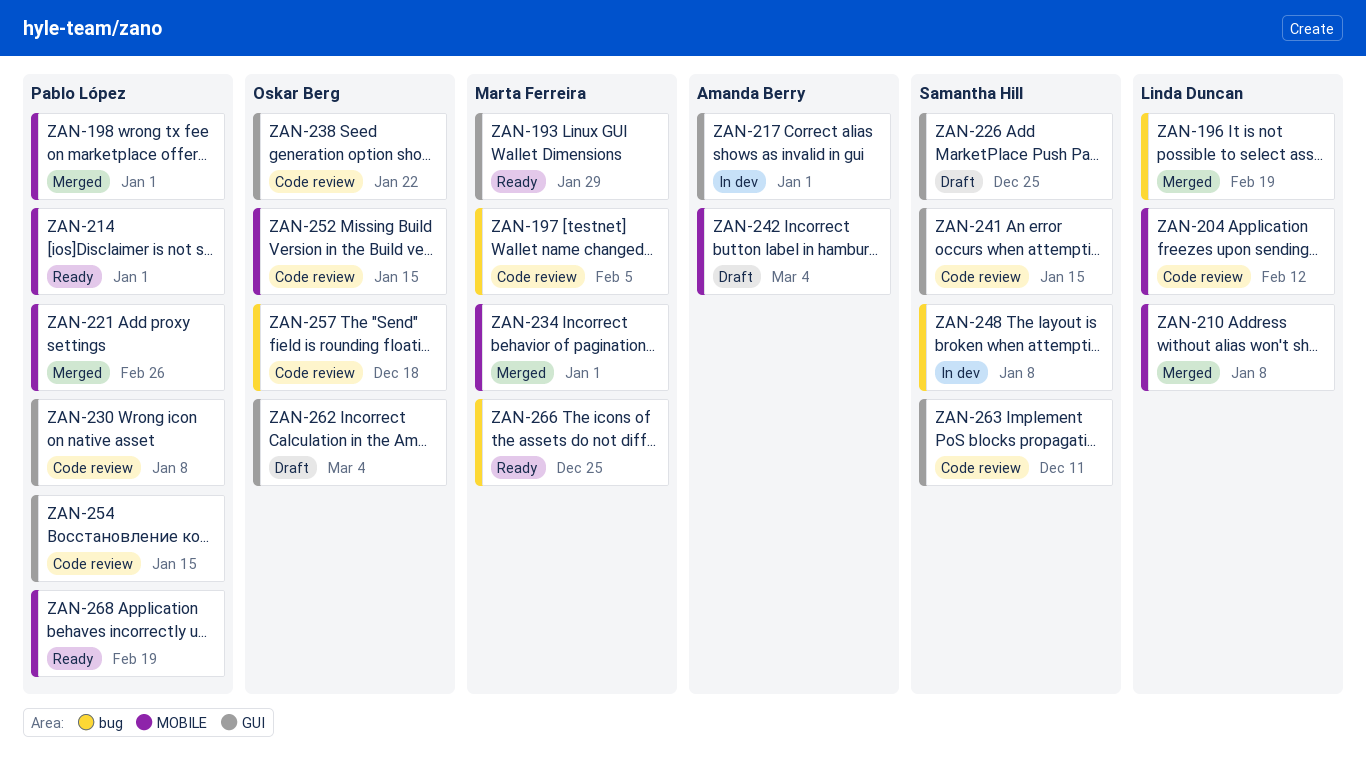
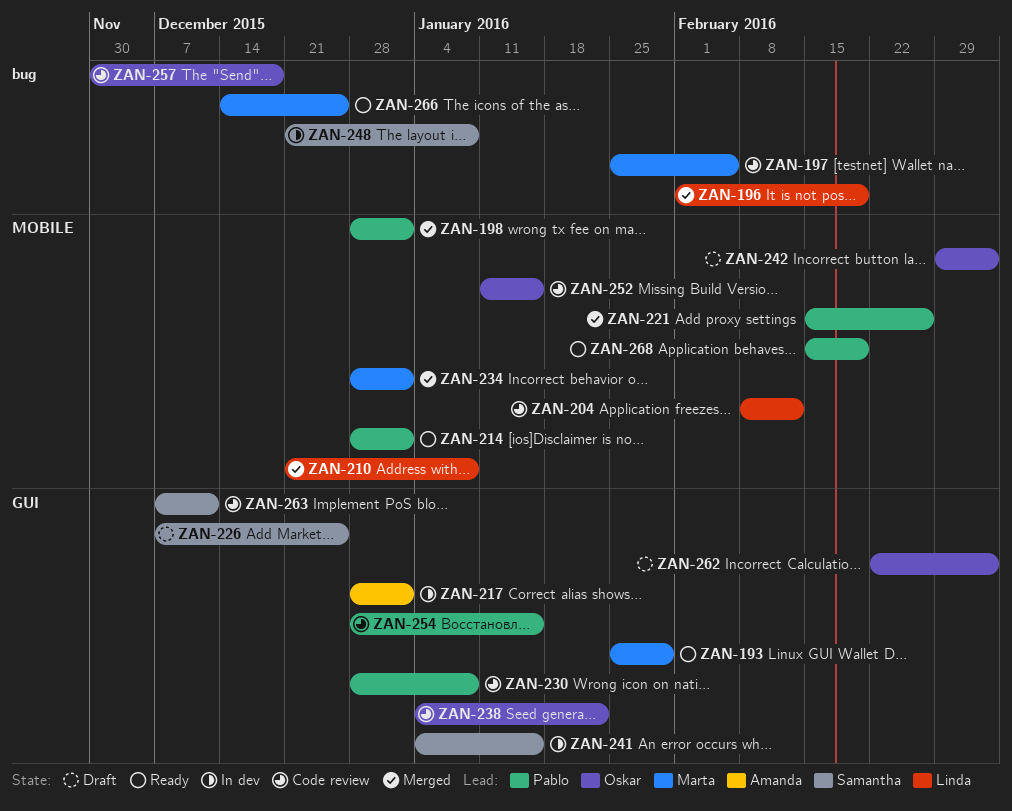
ZAN-241, status: Code review -> In dev
ZAN-242, owner: Amanda Berry -> Oskar Berg

